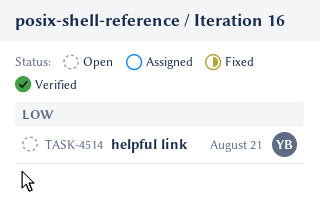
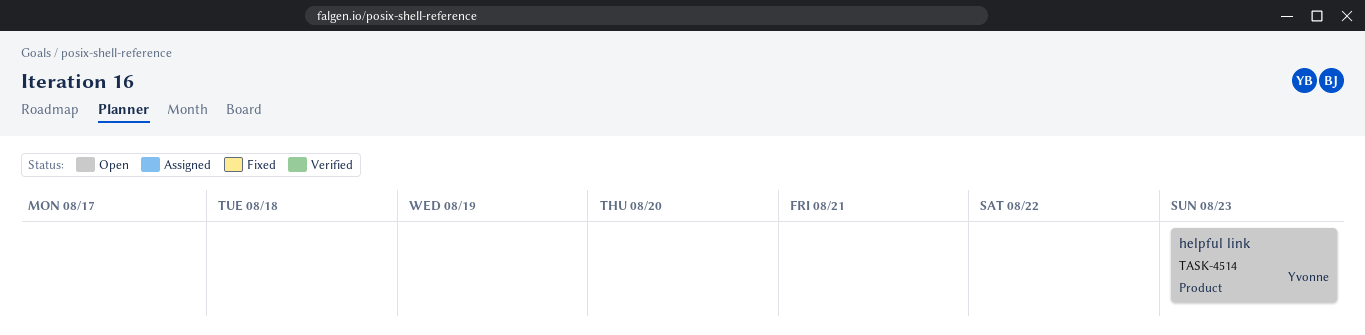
TASK-4514, due: Aug 21 -> Aug 23

